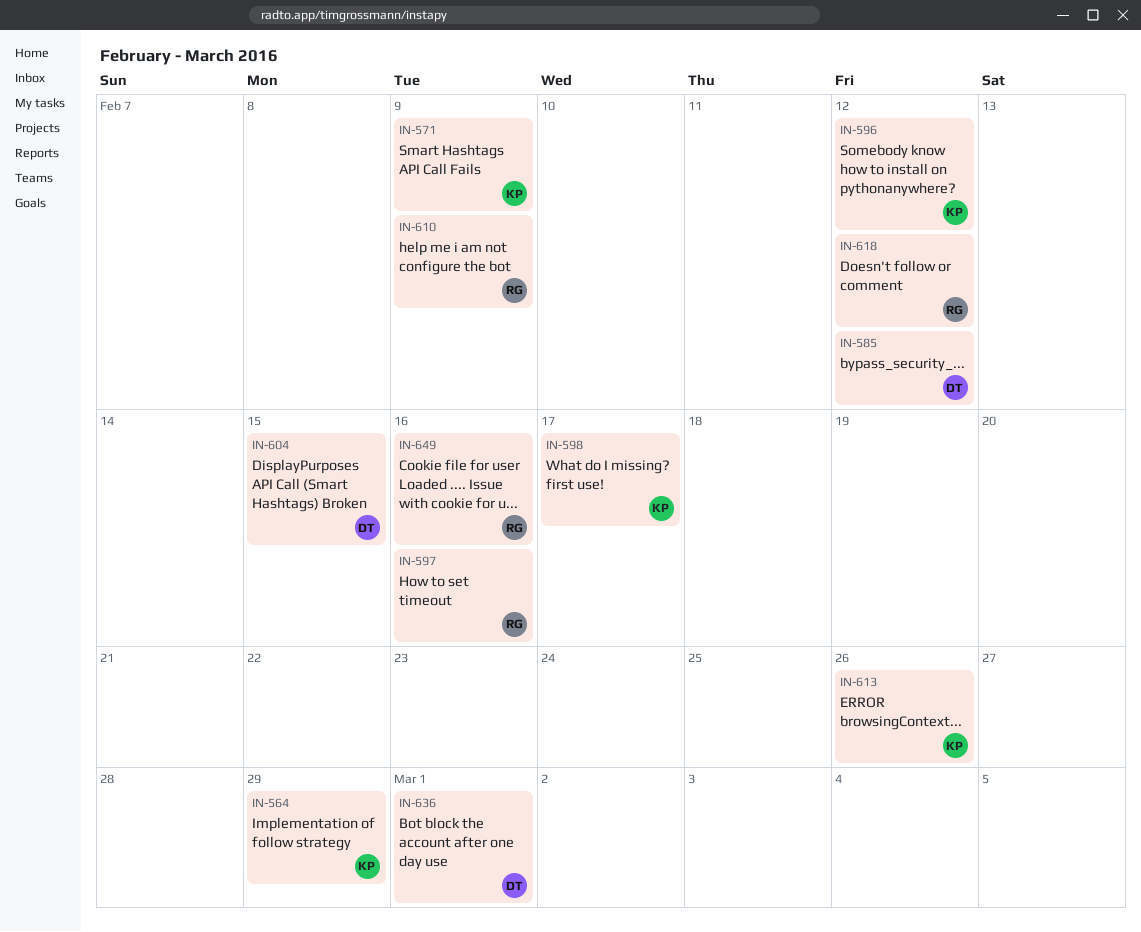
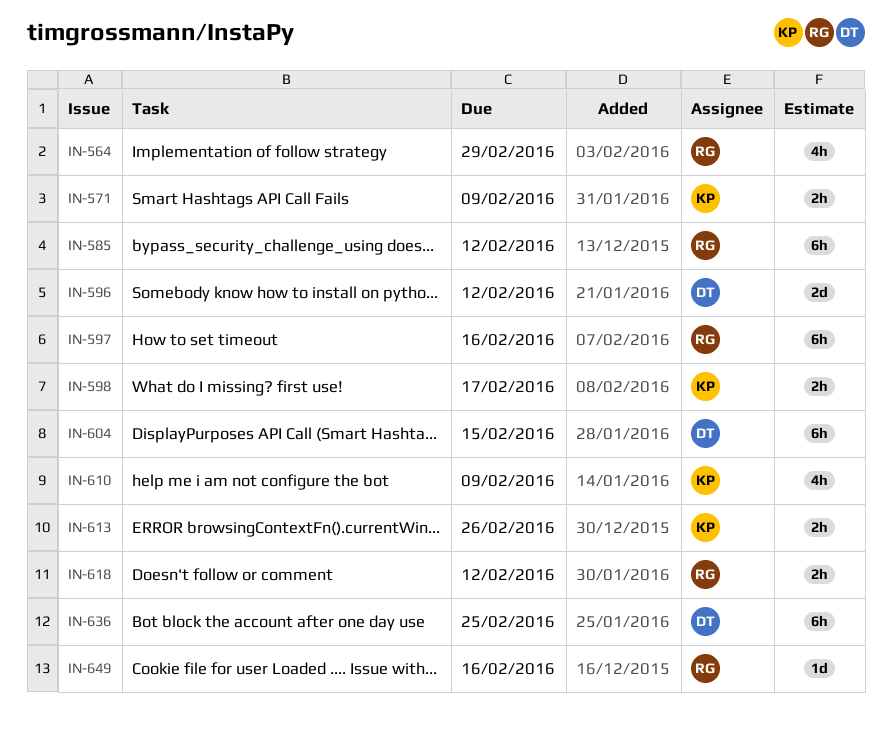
IN-564, owner: KP -> RG
IN-585, owner: DT -> RG
IN-596, owner: KP -> DT
IN-610, owner: RG -> KP
IN-636, due: Mar 1 -> Feb 25

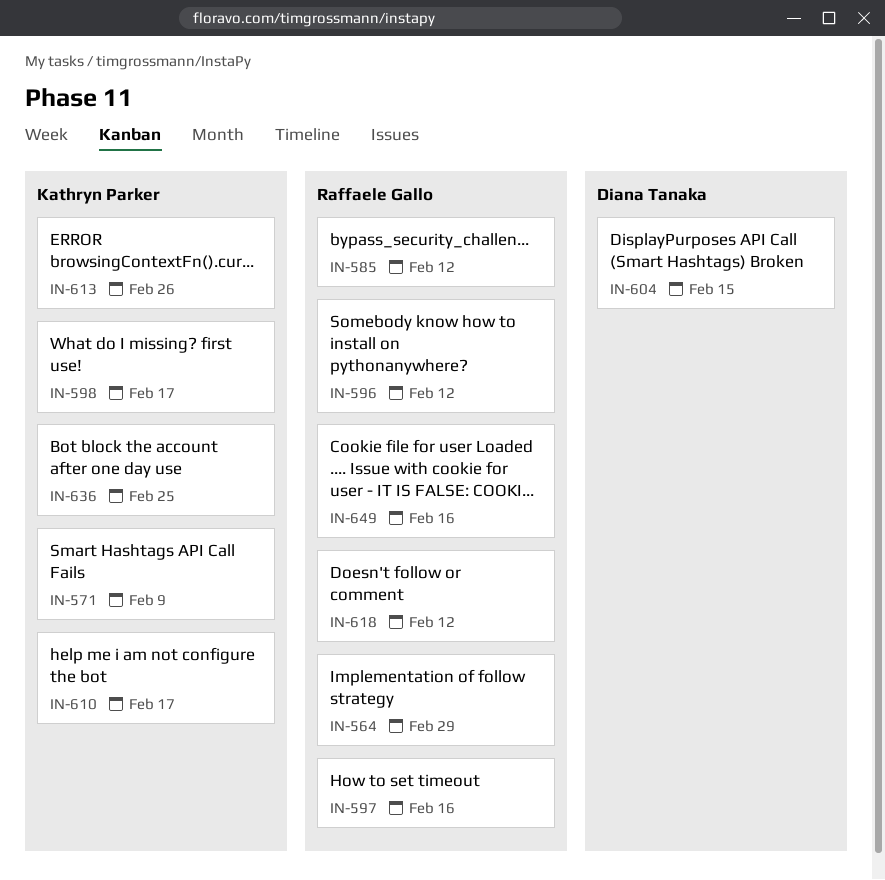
IN-596, owner: Diana Tanaka -> Raffaele Gallo
IN-610, due: Feb 9 -> Feb 17
IN-636, owner: Diana Tanaka -> Kathryn Parker

